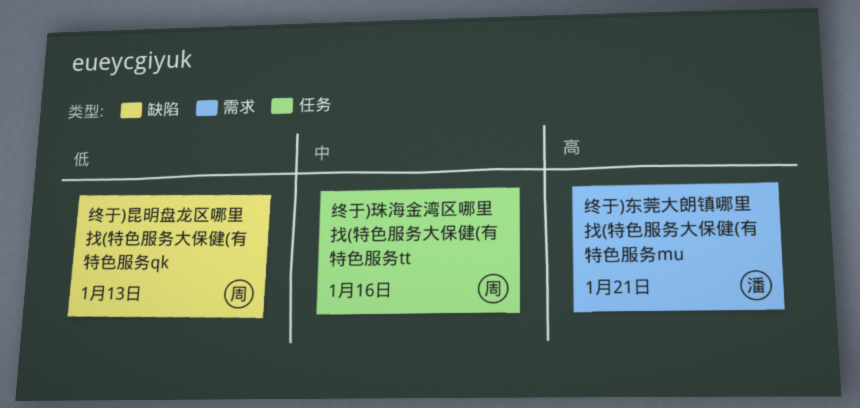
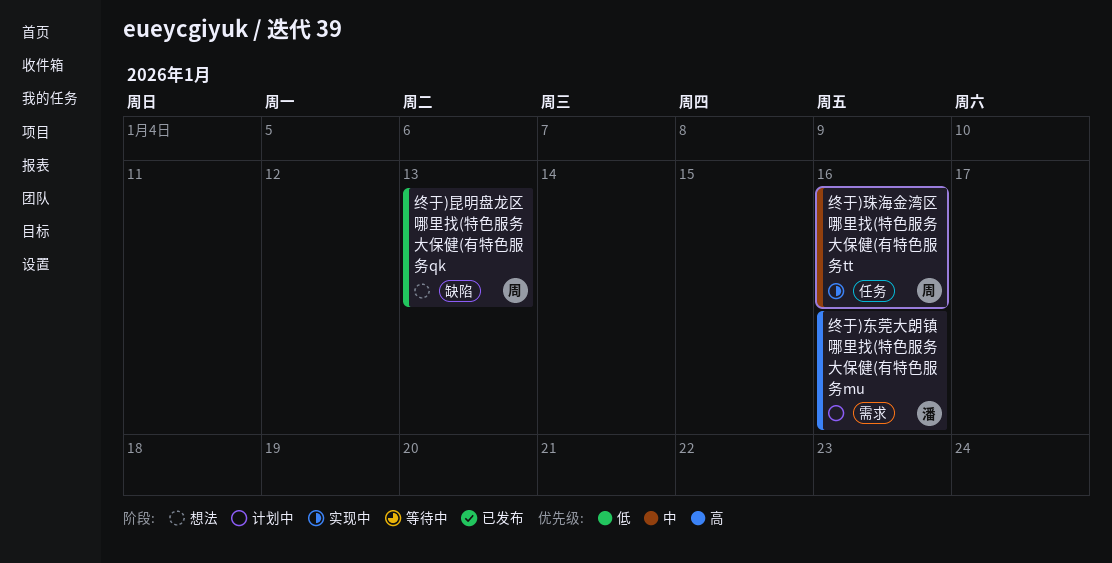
终于)东莞大朗镇哪里找(特色服务大保健(有特色服务mu, due: Jan 21 -> Jan 16

